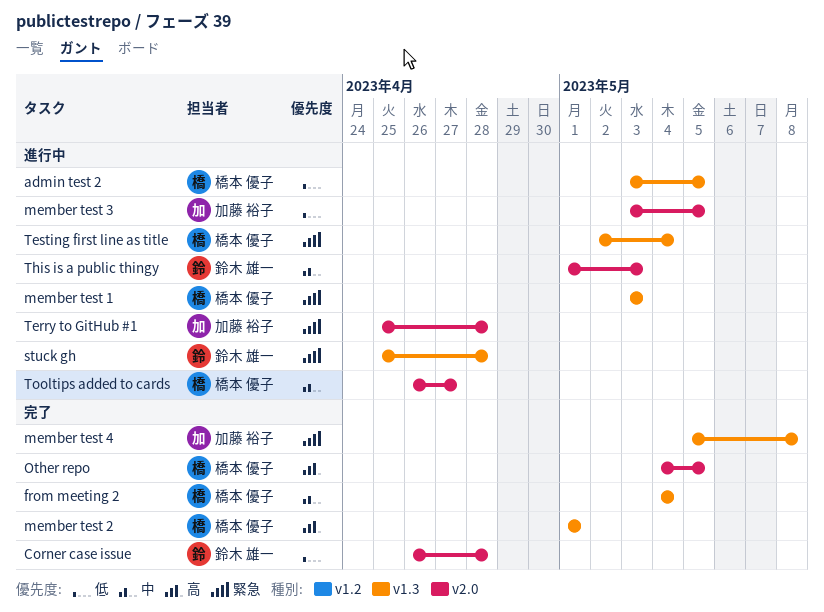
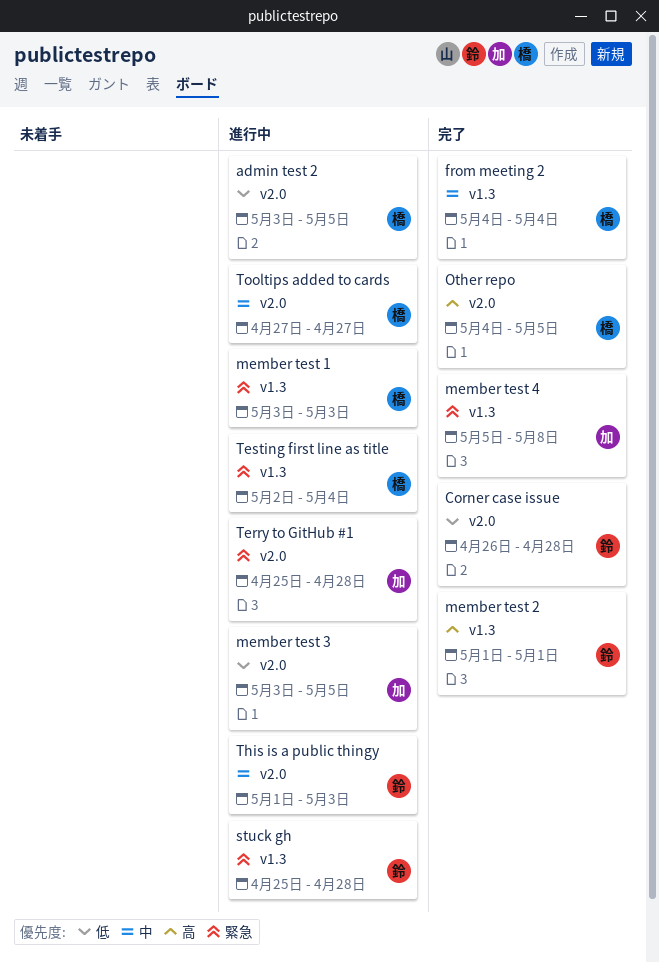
admin test 2, label: v1.3 -> v2.0
member test 2, owner: 橋本 優子 -> 鈴木 雄一
Tooltips added to cards, start: Apr 26 -> Apr 27

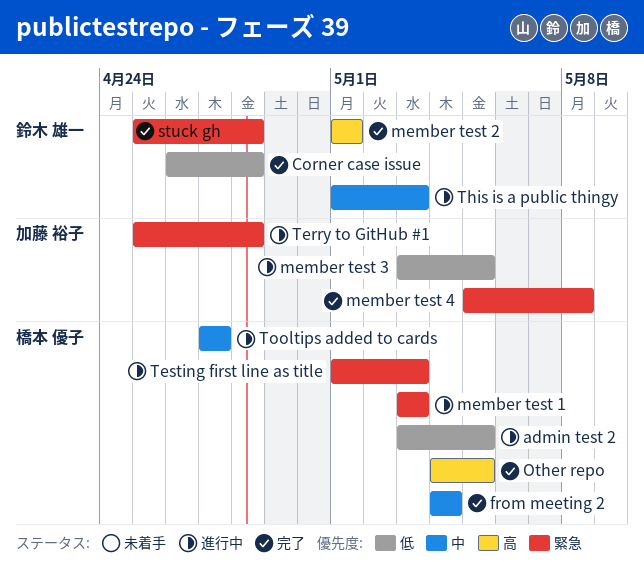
stuck gh, status: 進行中 -> 完了
Testing first line as title, start: May 2 -> May 1
Testing first line as title, due: May 4 -> May 3

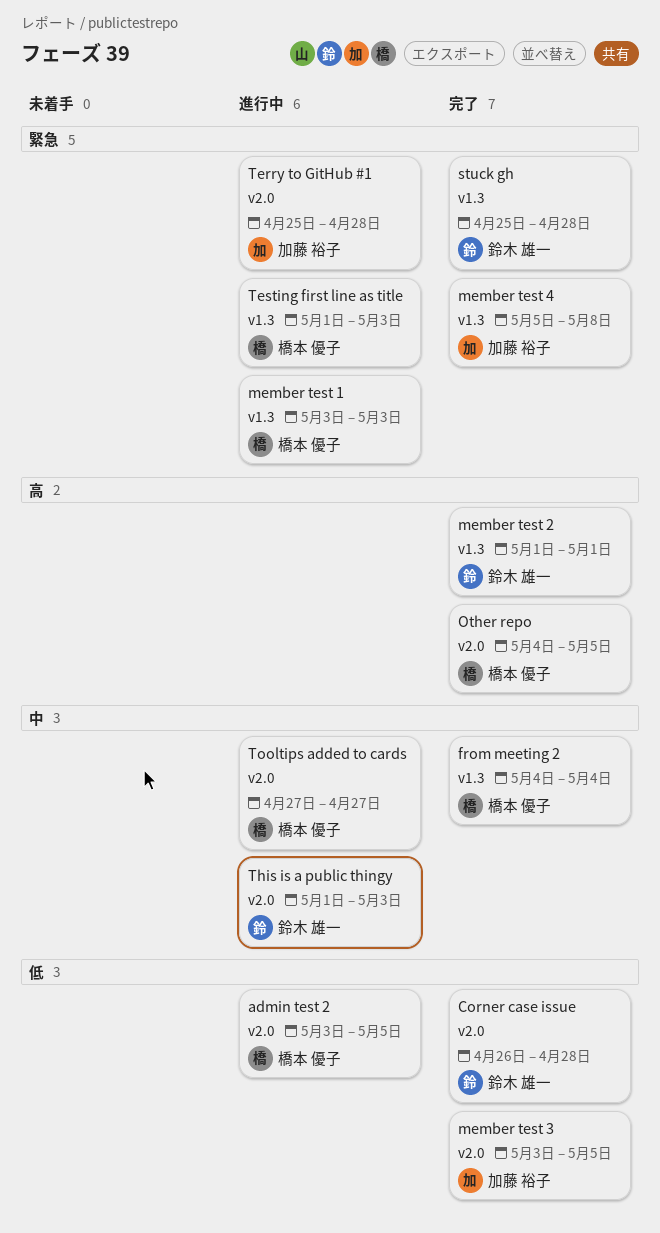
member test 3, status: 進行中 -> 完了

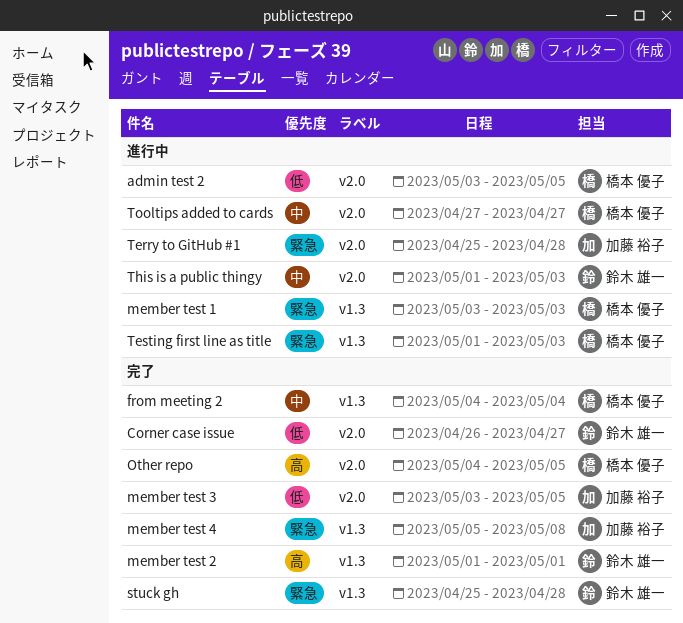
Corner case issue, due: Apr 28 -> Apr 27

